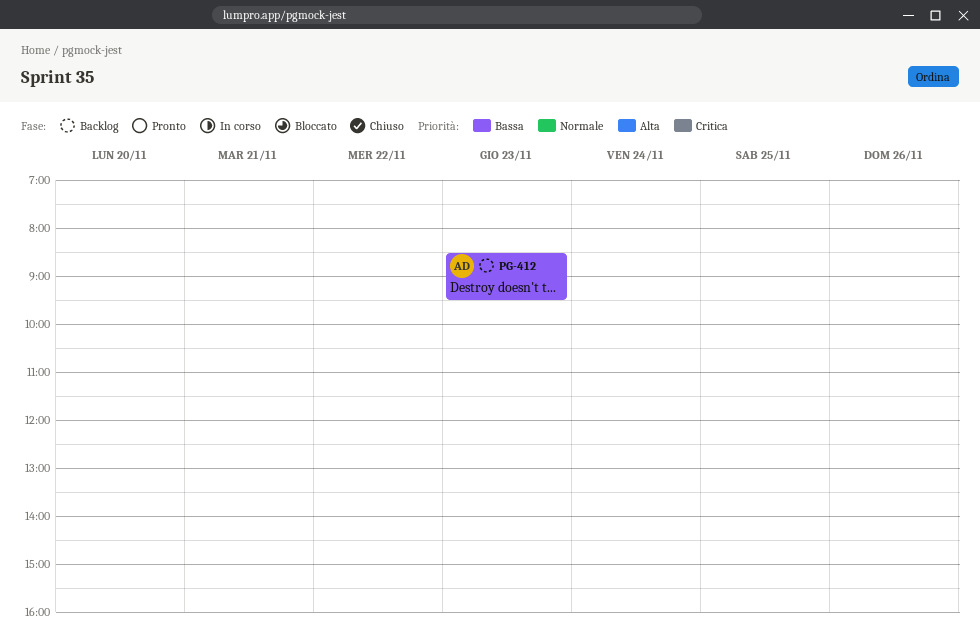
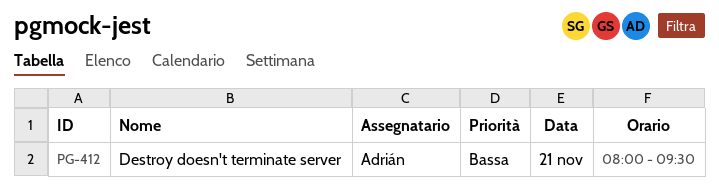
PG-412, day: Nov 23 -> Nov 21
PG-412, begins: 08:30 -> 08:00

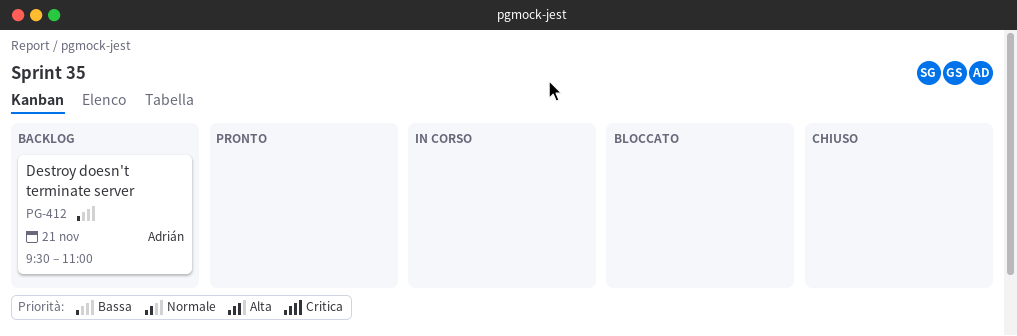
PG-412, begins: 08:00 -> 09:30
PG-412, ends: 09:30 -> 11:00

